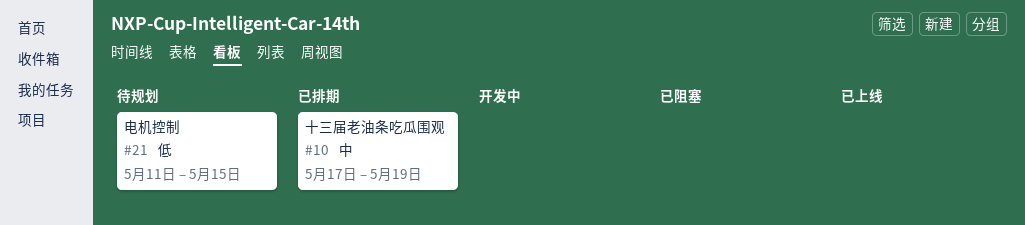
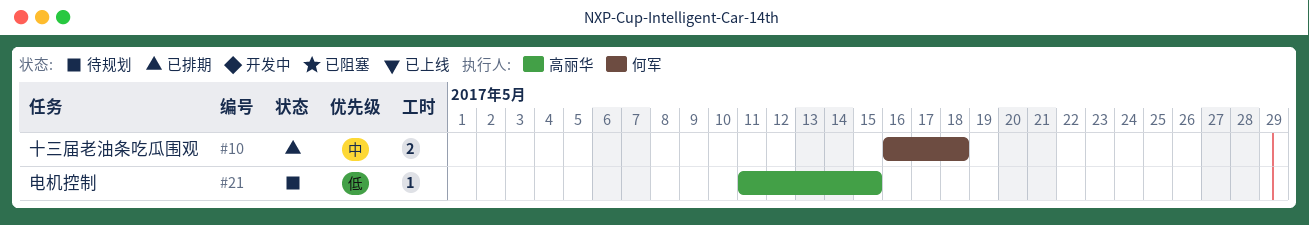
#10, start: May 17 -> May 16
#10, due: May 19 -> May 18

